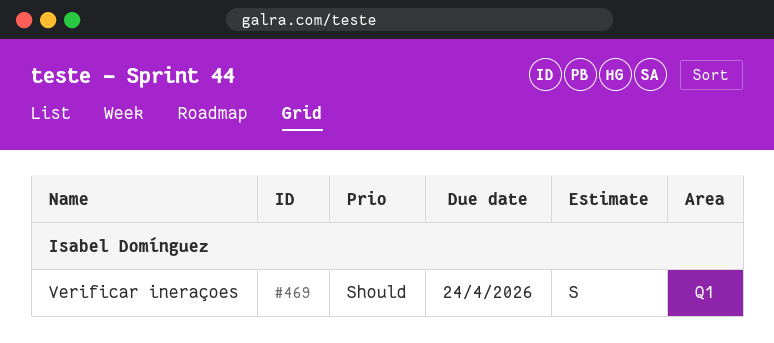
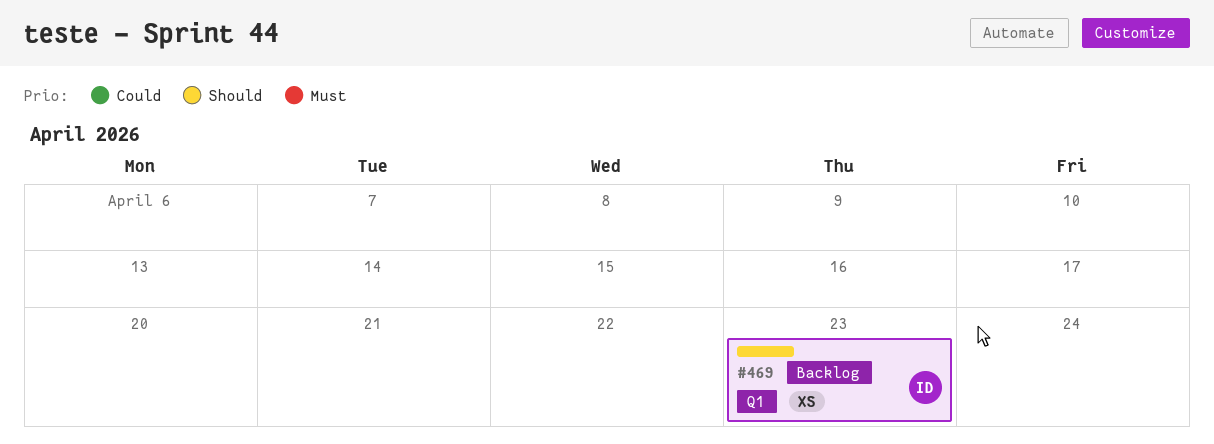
#469, estimate: S -> XS
#469, due: Apr 24 -> Apr 23

